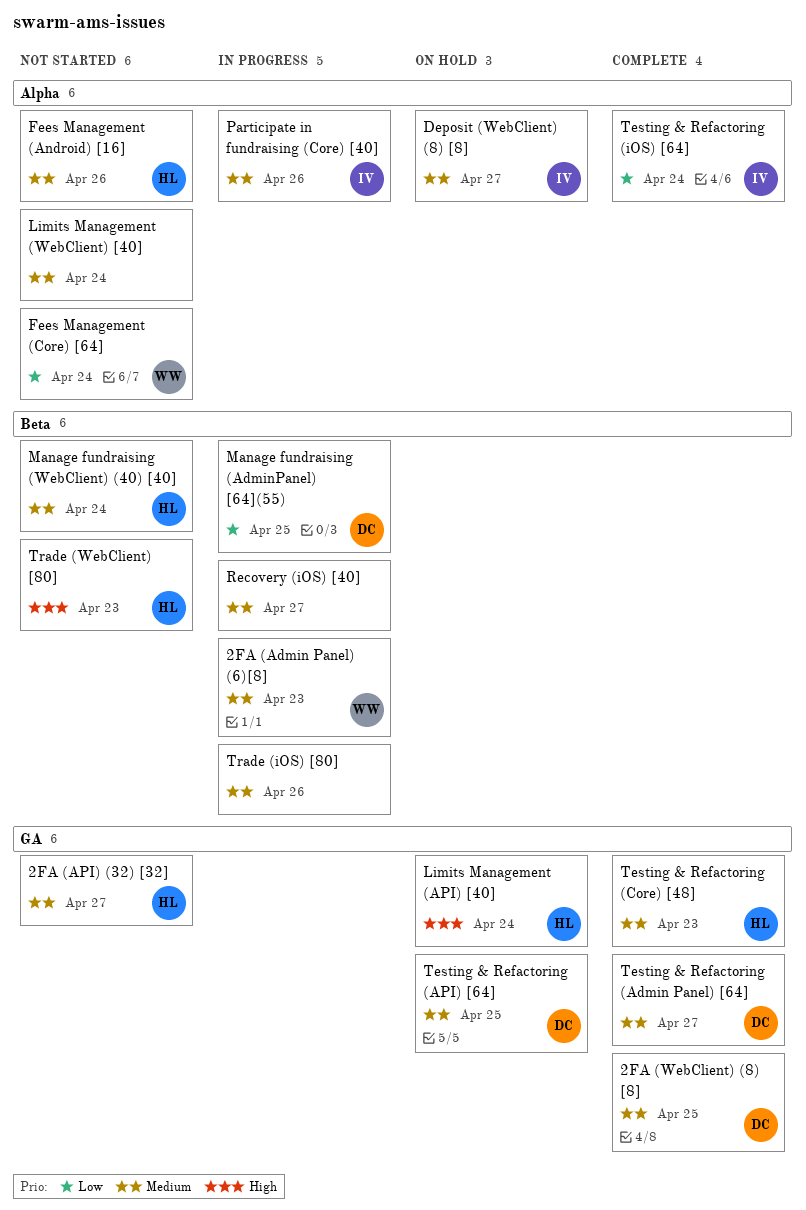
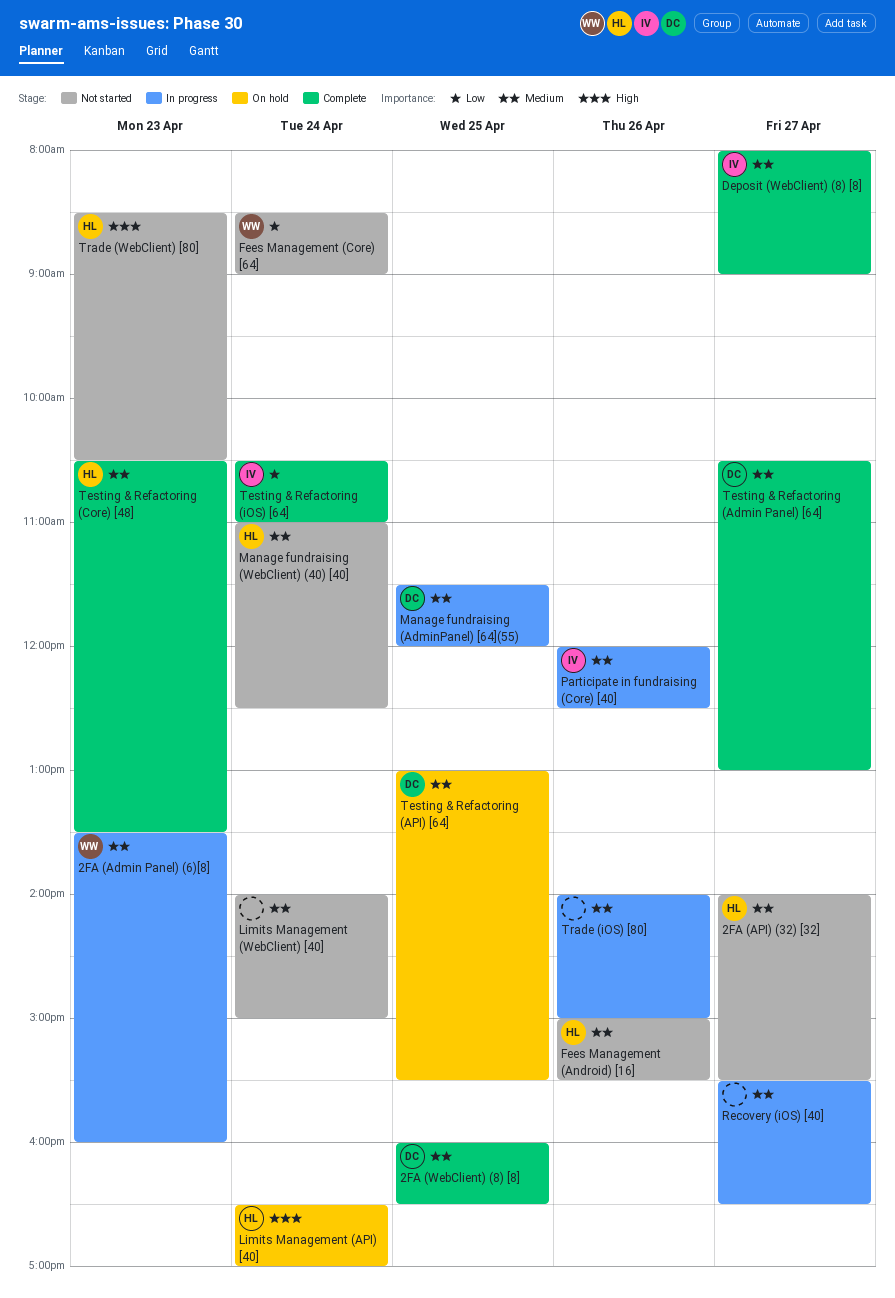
Deposit (WebClient) (8) [8], status: On hold -> Complete
Manage fundraising (AdminPanel) [64](55), priority: Low -> Medium

